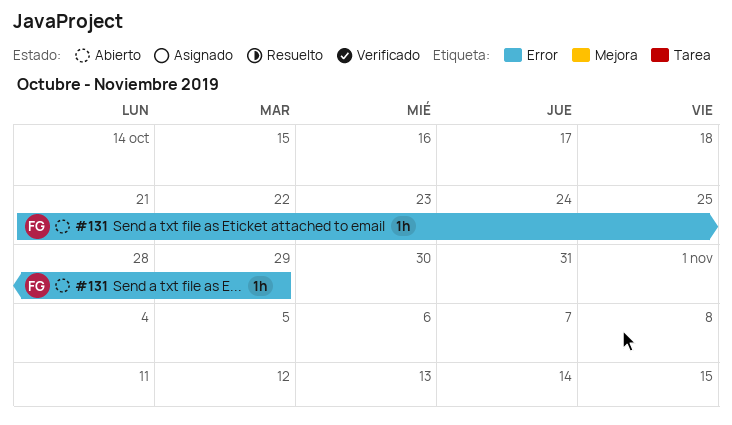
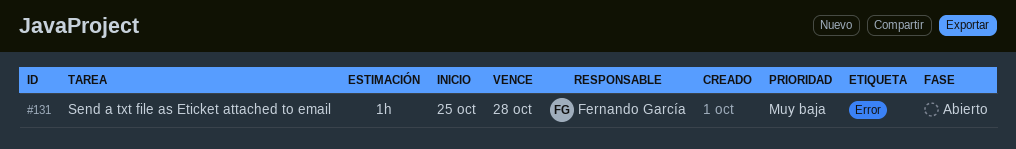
#131, start: Oct 21 -> Oct 25
#131, due: Oct 29 -> Oct 28

